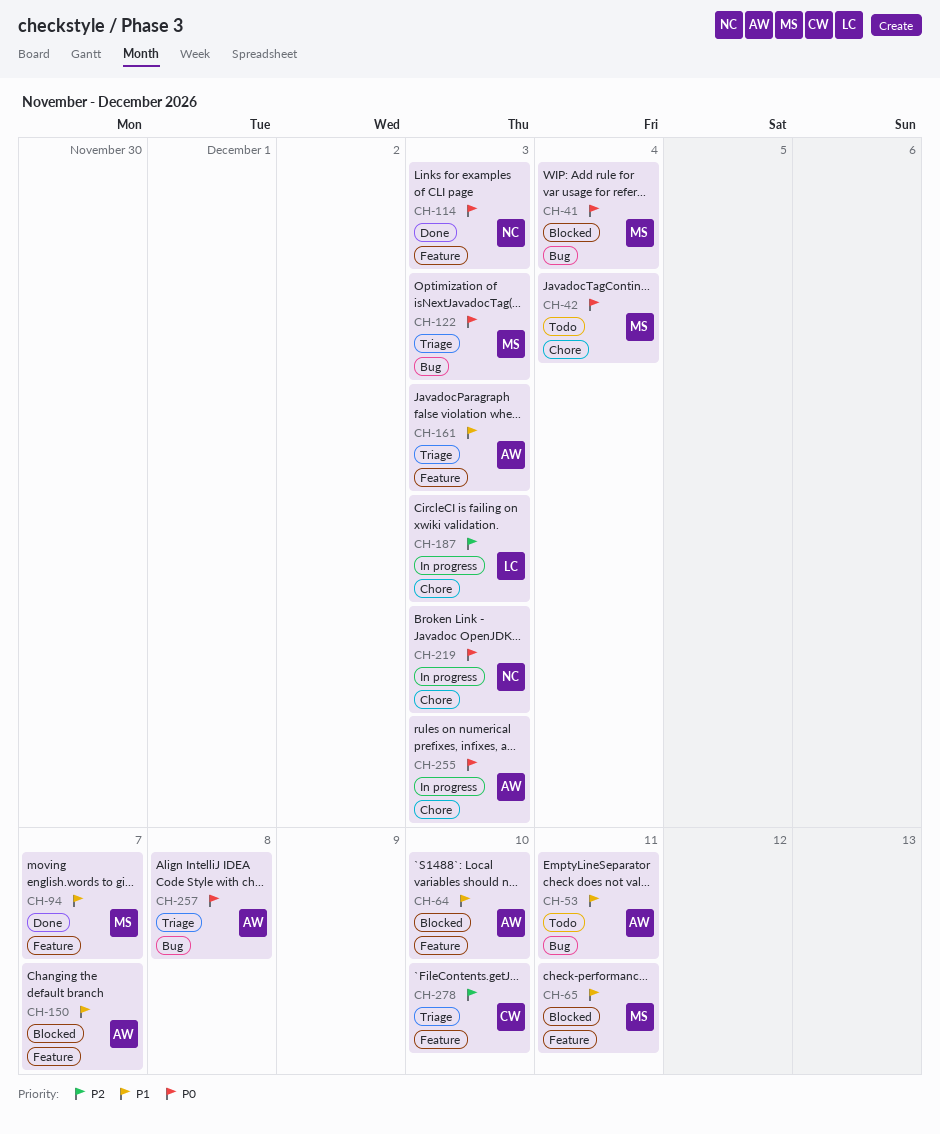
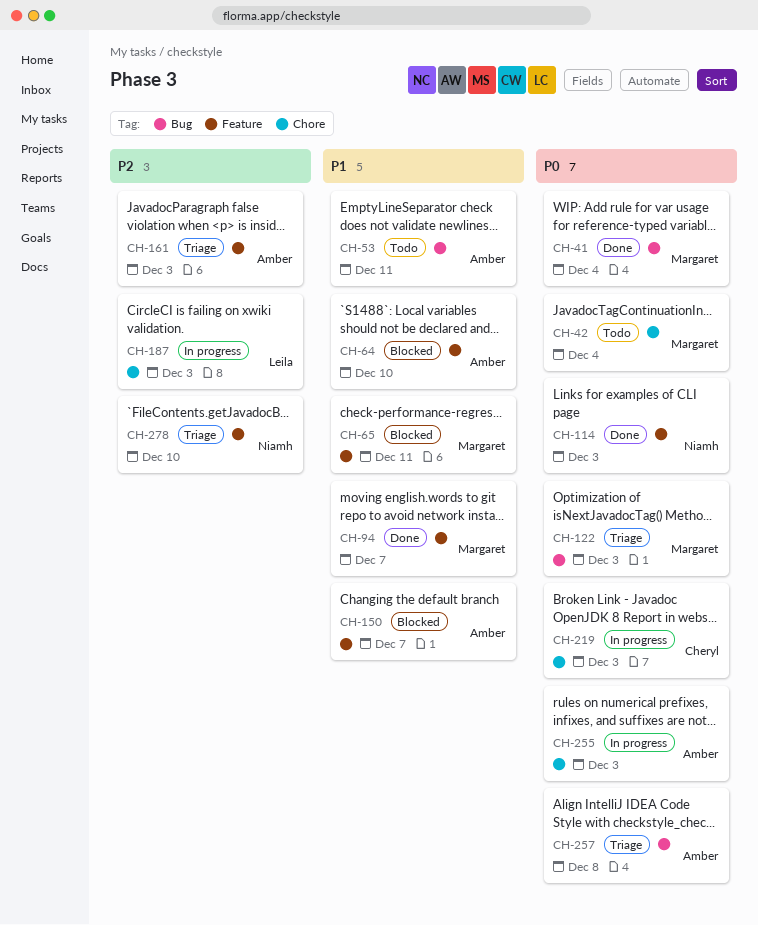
CH-41, status: Blocked -> Done
CH-161, priority: P1 -> P2
CH-219, owner: Niamh -> Cheryl
CH-278, owner: Cheryl -> Niamh

